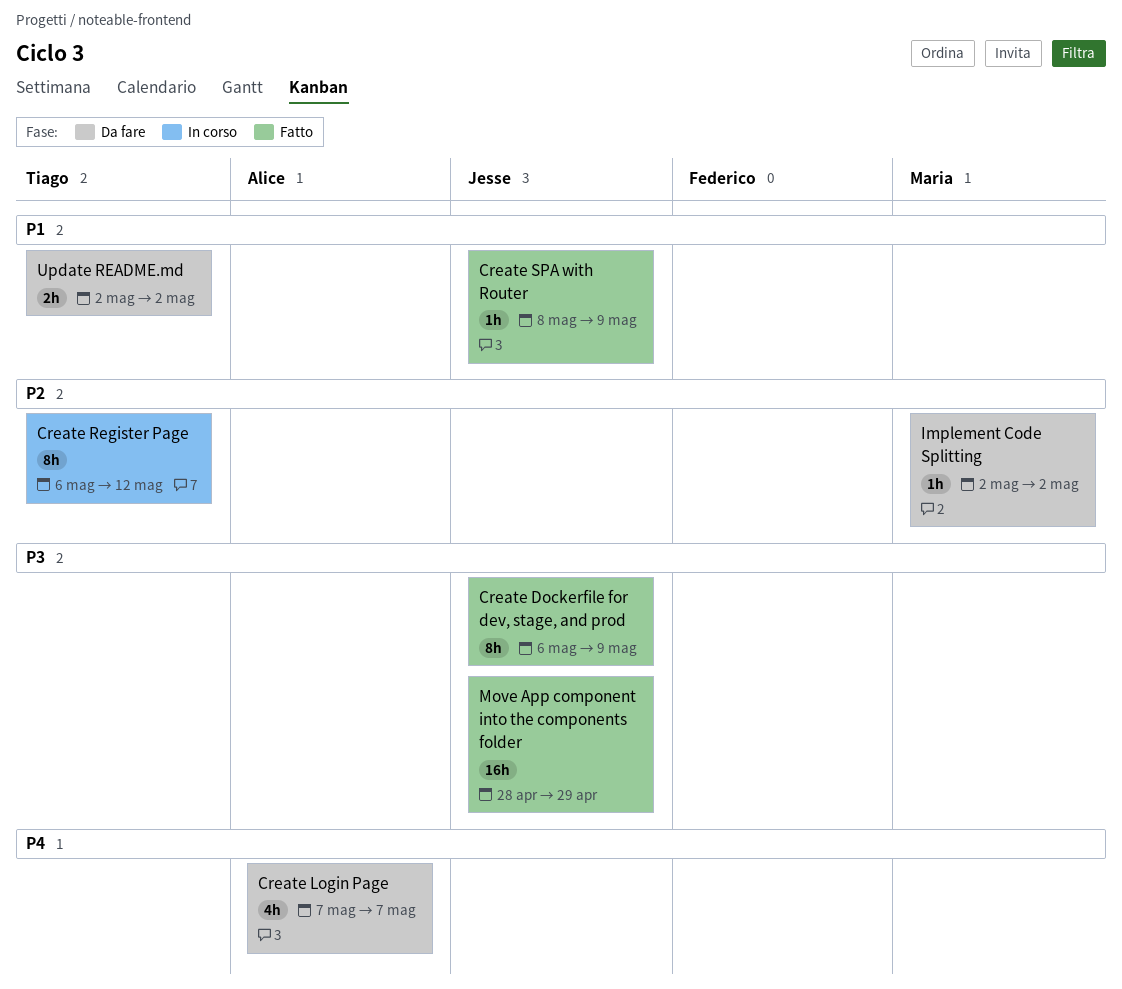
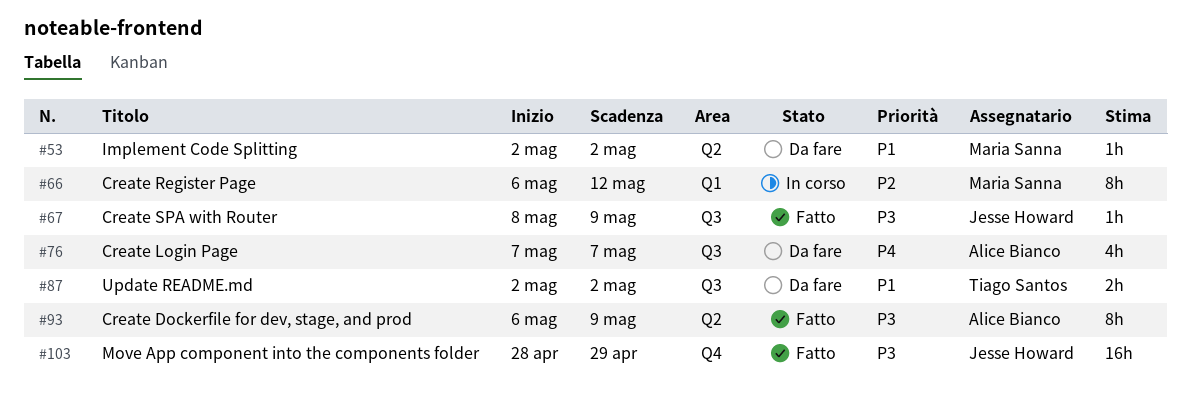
Create Dockerfile for dev, stage, and prod, owner: Jesse Howard -> Alice Bianco
Create Register Page, owner: Tiago Santos -> Maria Sanna
Create SPA with Router, priority: P1 -> P3
Implement Code Splitting, priority: P2 -> P1

